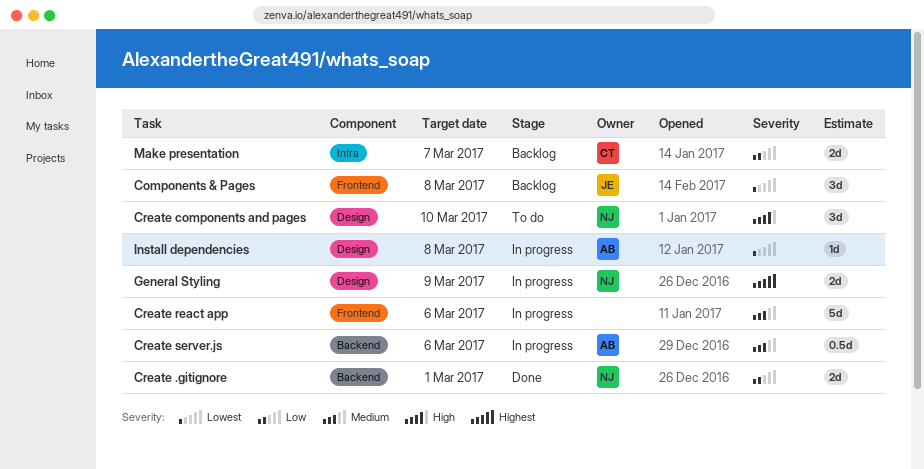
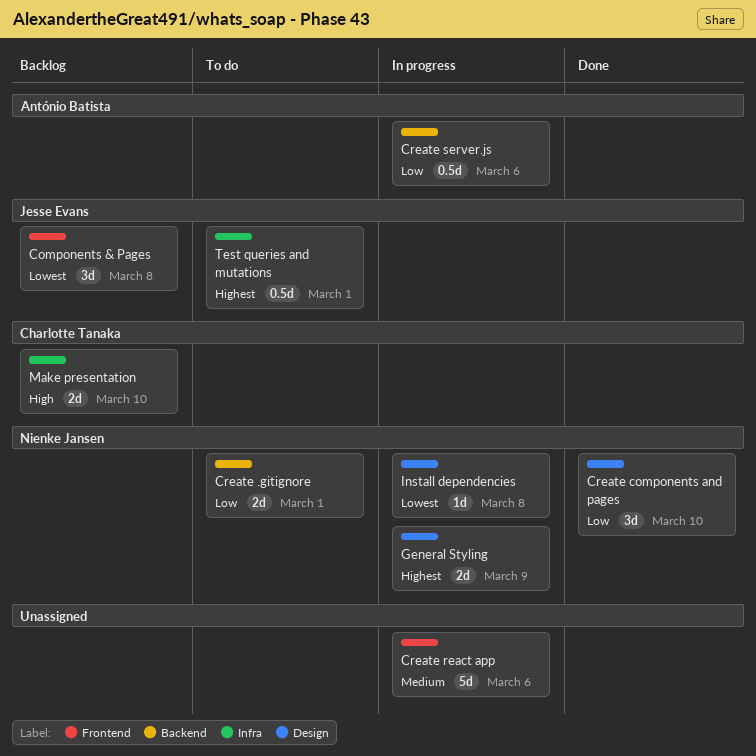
Create .gitignore, status: Done -> To do
Create components and pages, status: To do -> Done
Create components and pages, priority: High -> Low
Create server.js, priority: Medium -> Low
Install dependencies, owner: António Batista -> Nienke Jansen
Make presentation, priority: Low -> High
Make presentation, due: Mar 7 -> Mar 10
Test queries and mutations: none -> present

